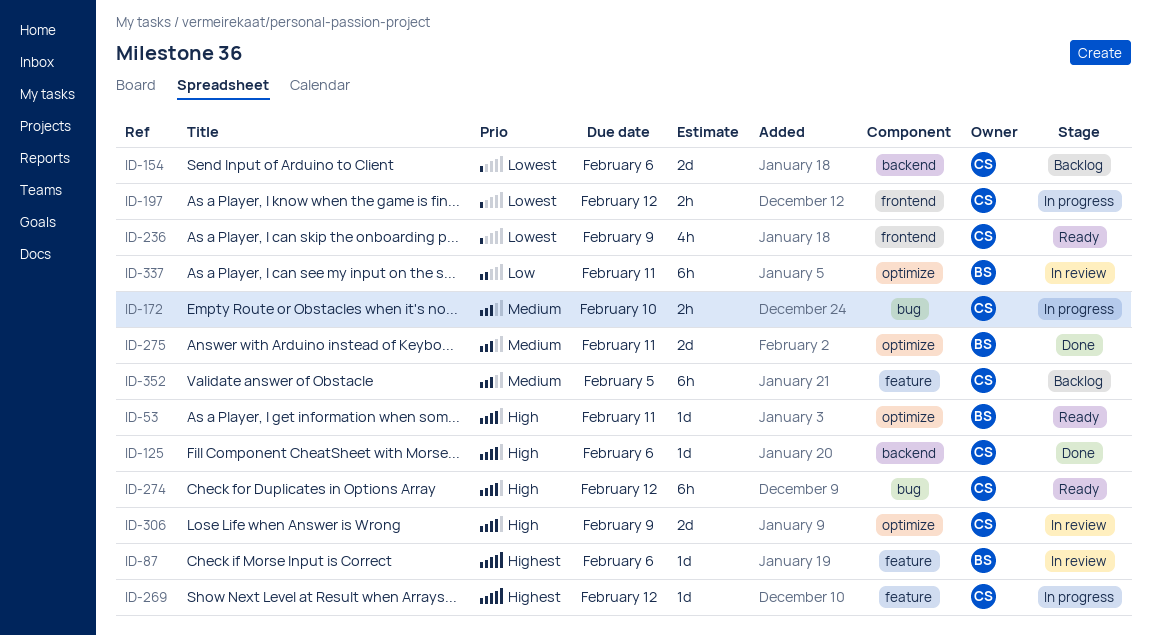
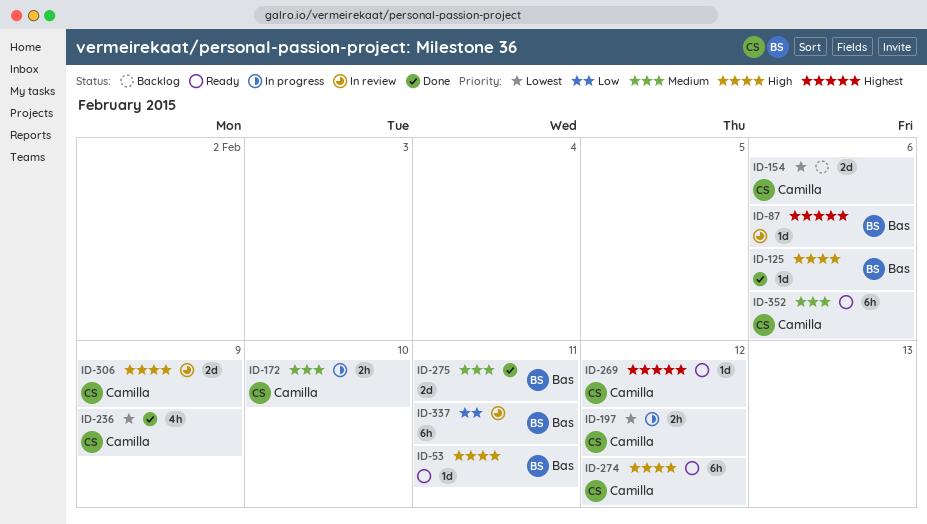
ID-125, owner: Camilla -> Bas
ID-236, status: Ready -> Done
ID-269, status: In progress -> Ready
ID-352, status: Backlog -> Ready
ID-352, due: Feb 5 -> Feb 6

